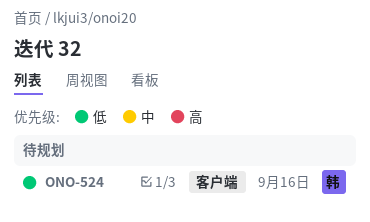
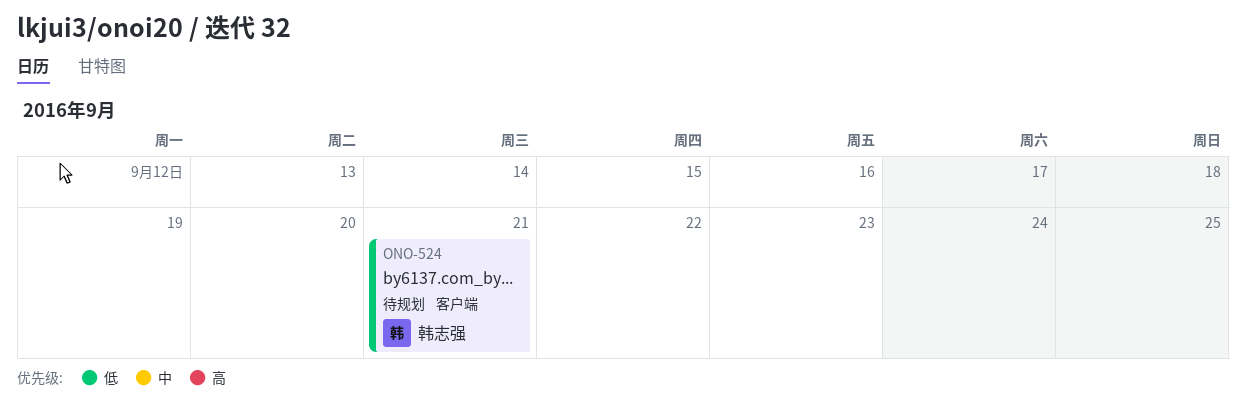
ONO-524, due: Sep 16 -> Sep 21

